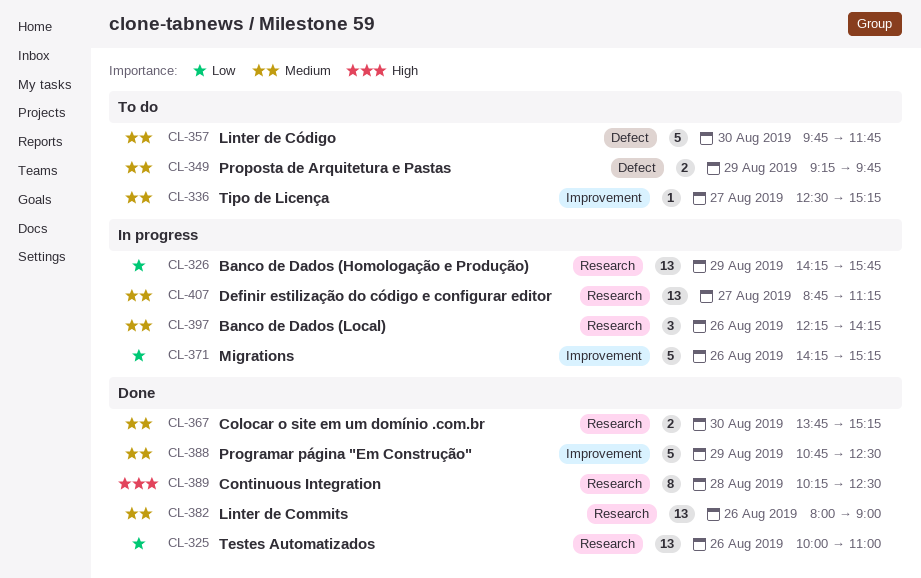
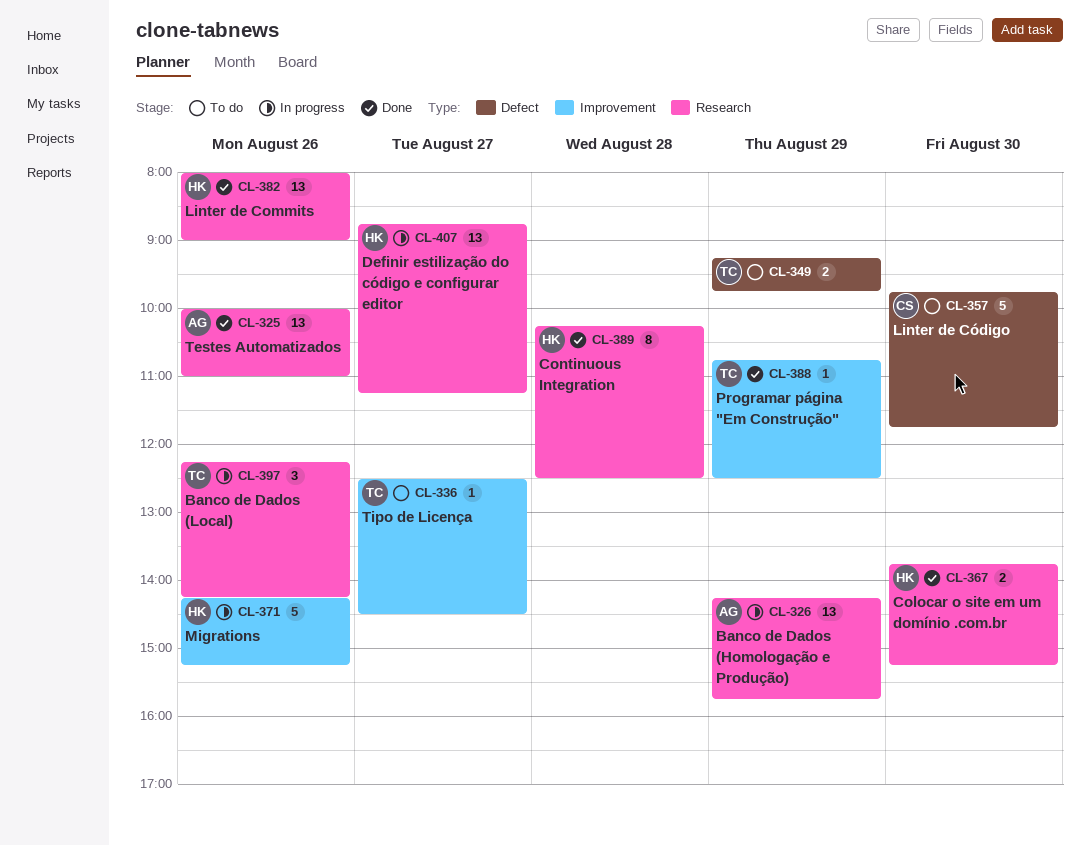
CL-336, ends: 15:15 -> 14:30
CL-388, estimate: 5 -> 1

